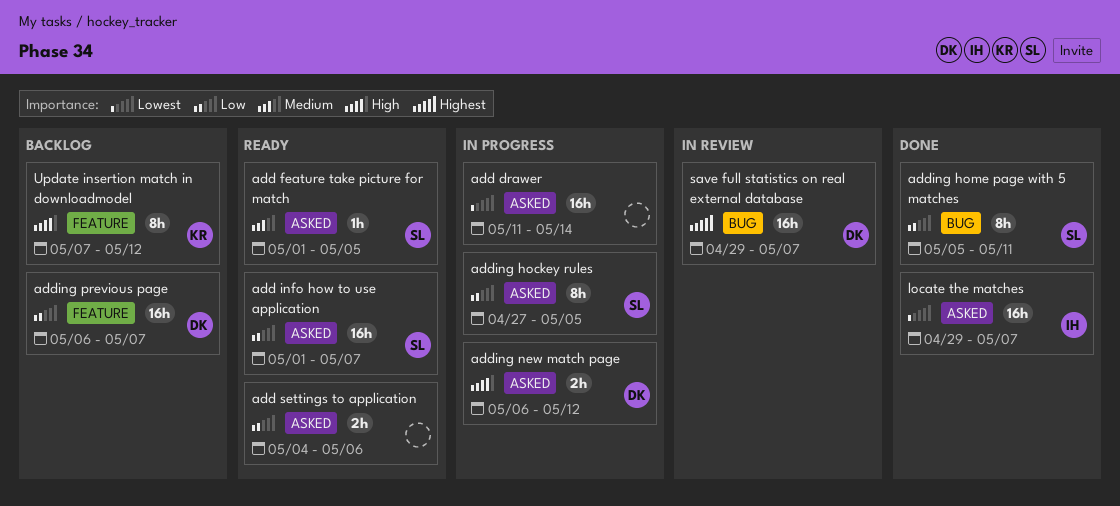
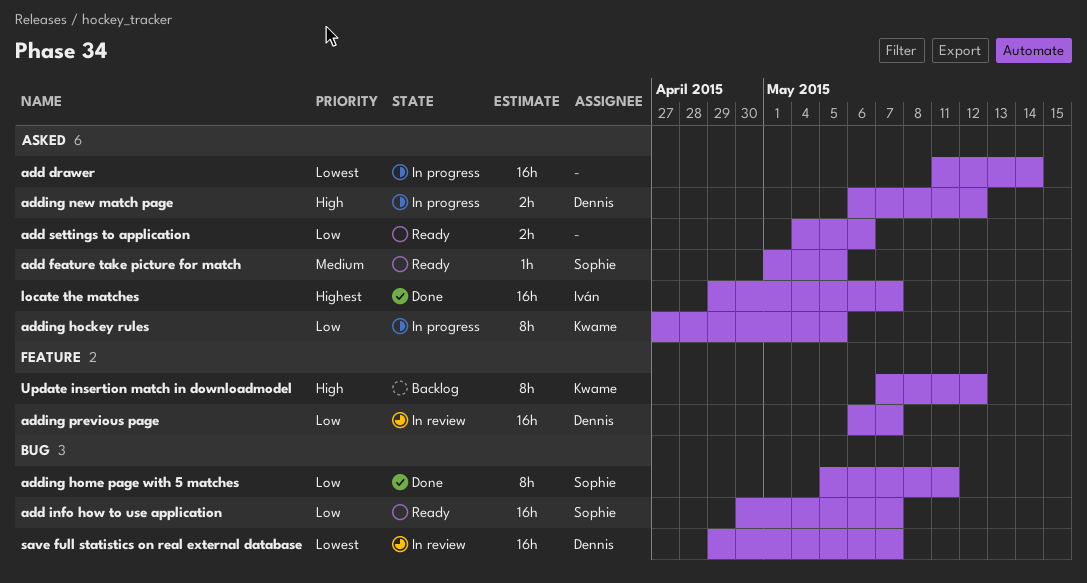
add info how to use application, label: ASKED -> BUG
add info how to use application, start: May 1 -> Apr 30
adding hockey rules, owner: Sophie -> Kwame
adding previous page, status: Backlog -> In review
locate the matches, priority: Lowest -> Highest
save full statistics on real external database, priority: Highest -> Lowest

